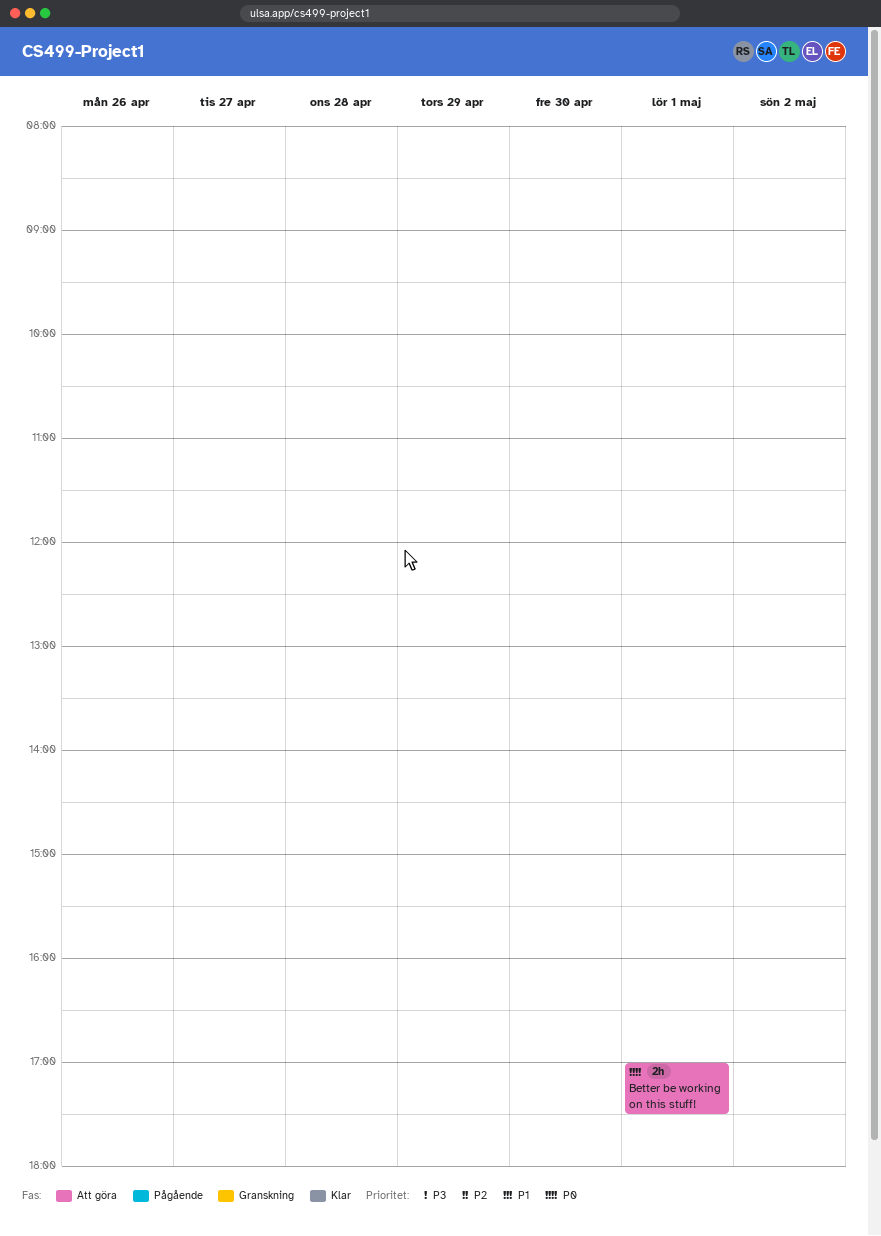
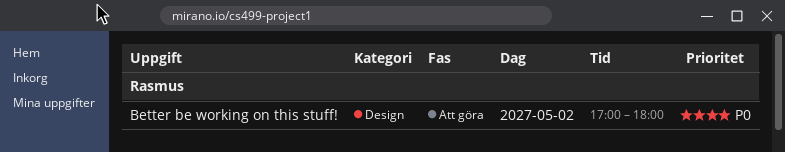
Better be working on this stuff!, day: May 1 -> May 2
Better be working on this stuff!, ends: 17:30 -> 18:00

